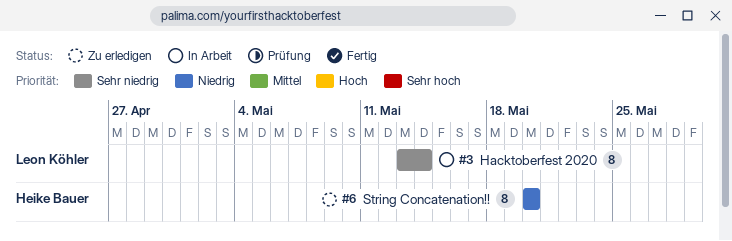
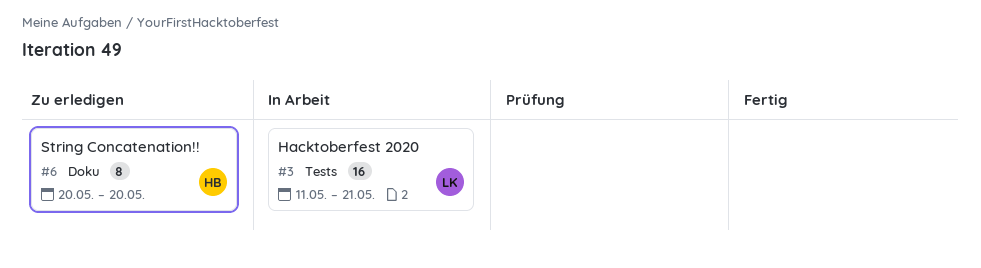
#3, estimate: 8 -> 16
#3, start: May 13 -> May 11
#3, due: May 14 -> May 21

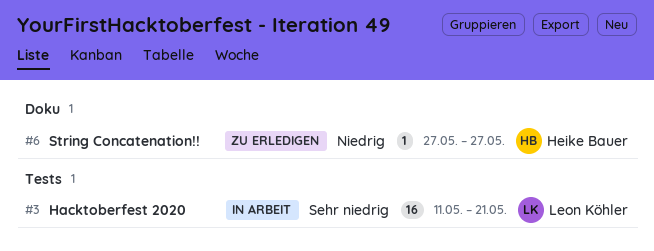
#6, estimate: 8 -> 1
#6, start: May 20 -> May 27
#6, due: May 20 -> May 27

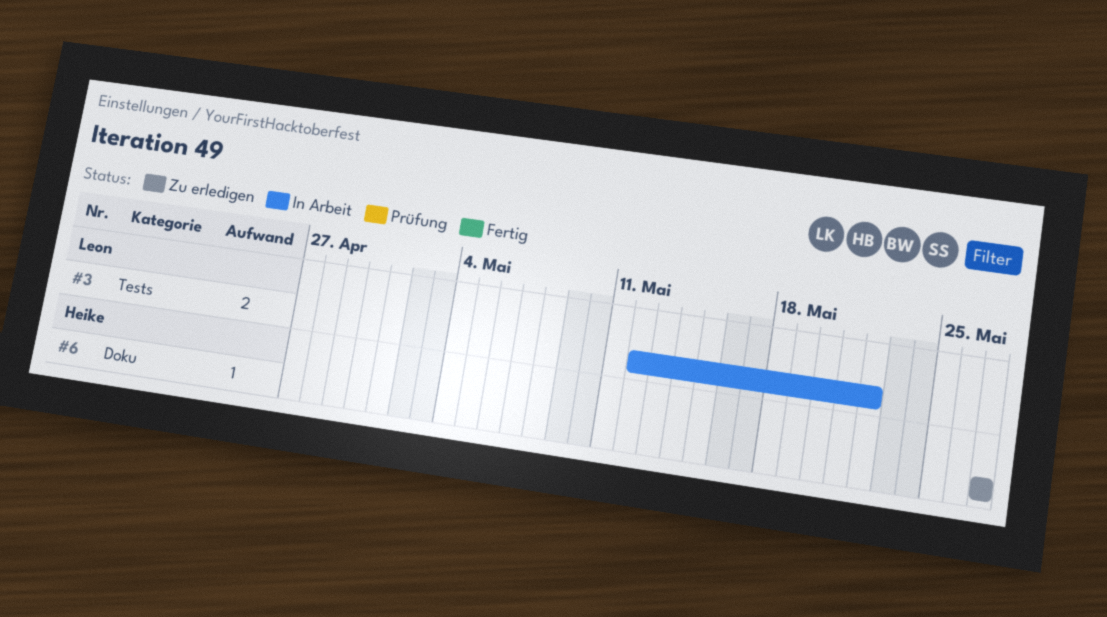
#3, estimate: 16 -> 2
#3, start: May 11 -> May 12
#3, due: May 21 -> May 22

